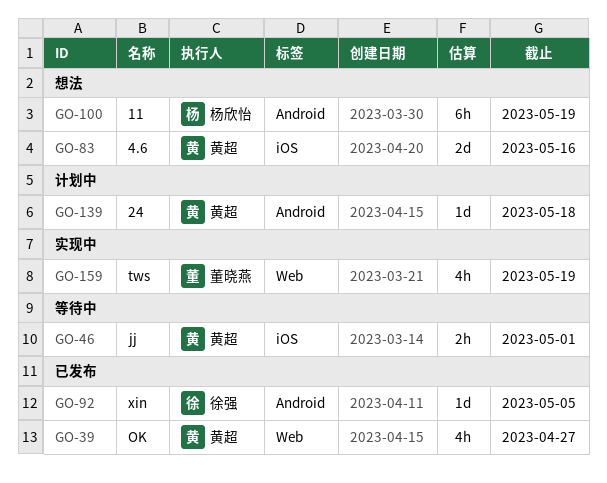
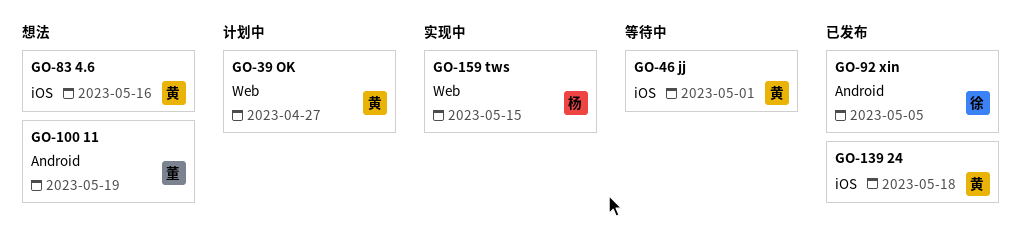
GO-39, status: 已发布 -> 计划中
GO-100, owner: 杨欣怡 -> 董晓燕
GO-139, status: 计划中 -> 已发布
GO-139, label: Android -> iOS
GO-159, owner: 董晓燕 -> 杨欣怡
GO-159, due: May 19 -> May 15

